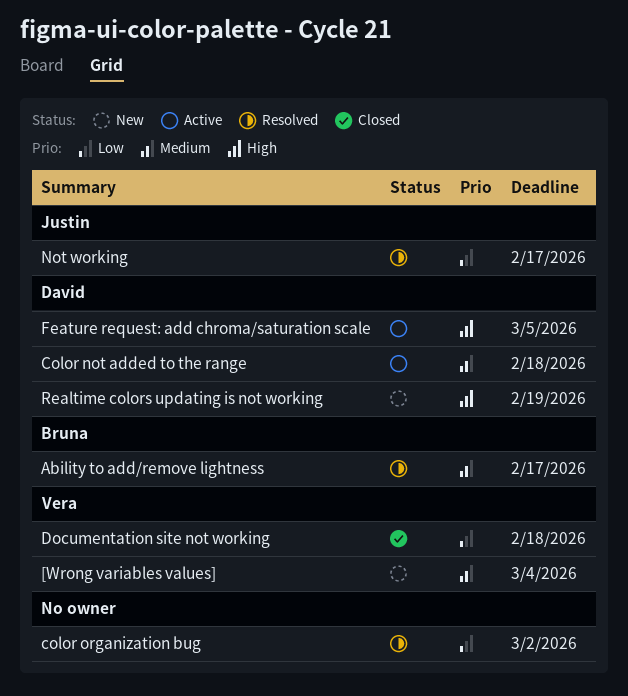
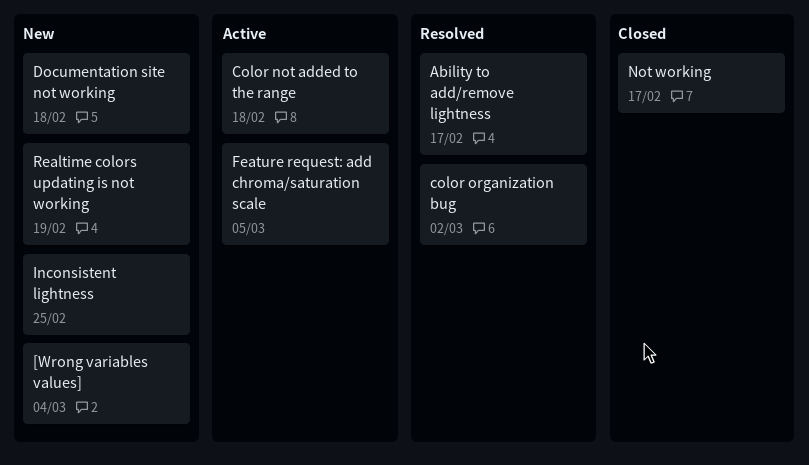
Documentation site not working, status: Closed -> New
Inconsistent lightness: none -> present
Not working, status: Resolved -> Closed

